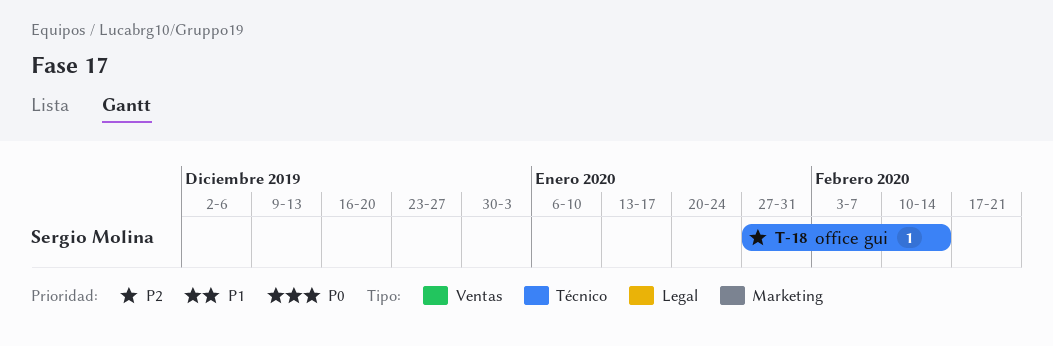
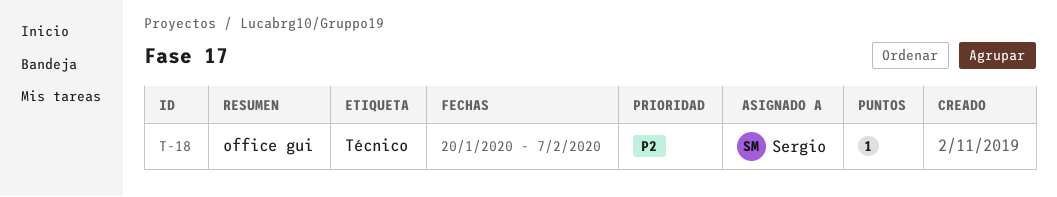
T-18, start: Jan 27 -> Jan 20
T-18, due: Feb 14 -> Feb 7

